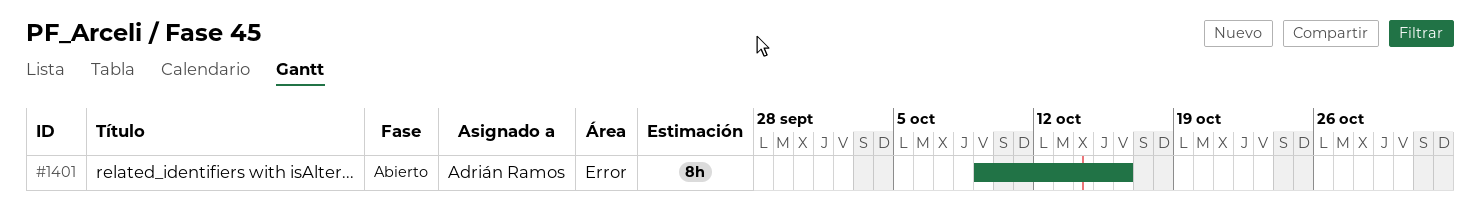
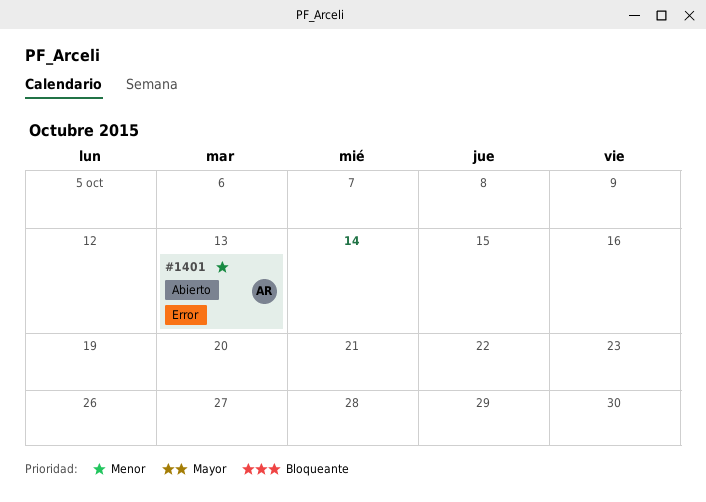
#1401, due: Oct 16 -> Oct 13

